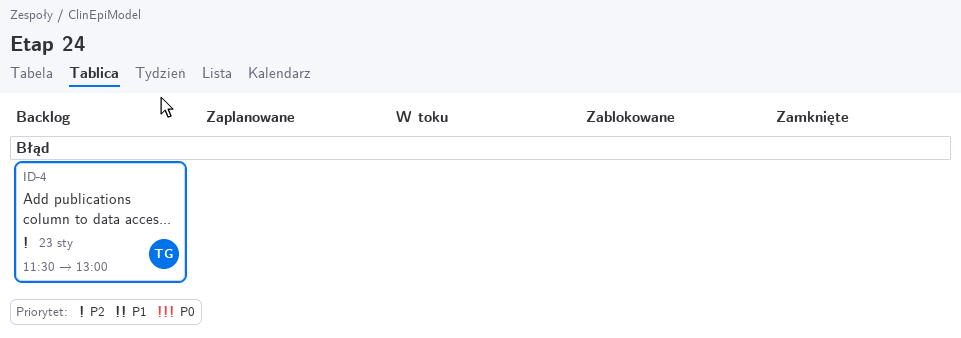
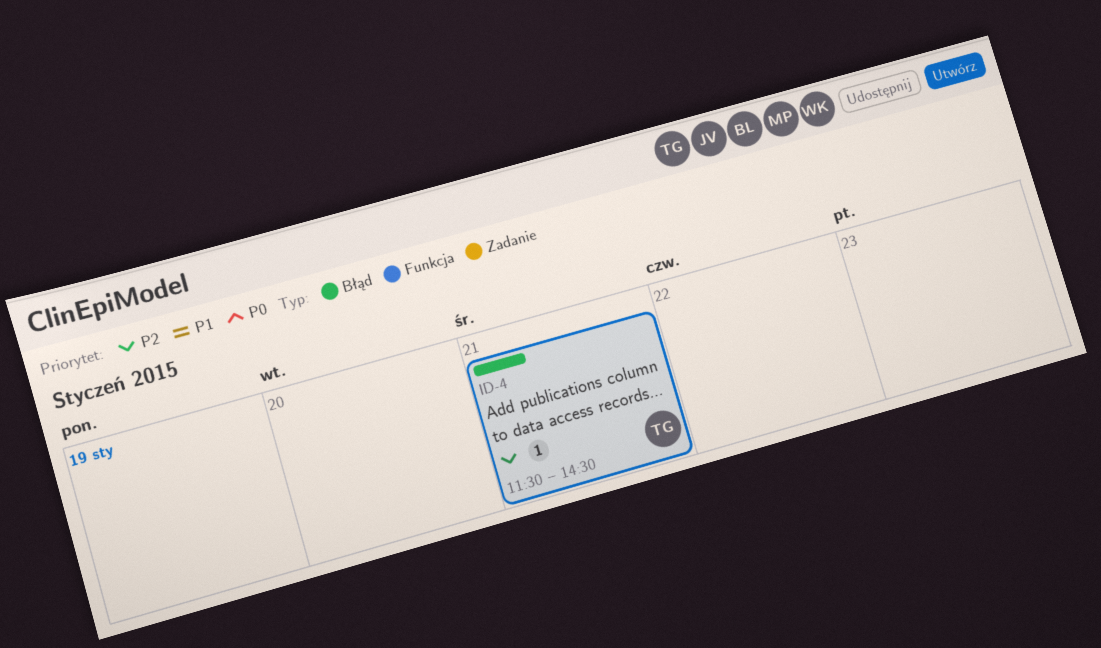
ID-4, day: Jan 23 -> Jan 21
ID-4, ends: 13:00 -> 14:30

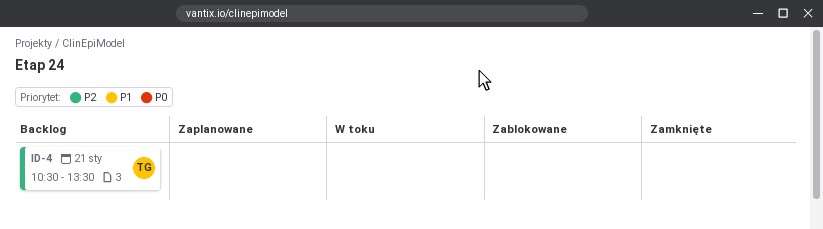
ID-4, begins: 11:30 -> 10:30
ID-4, ends: 14:30 -> 13:30

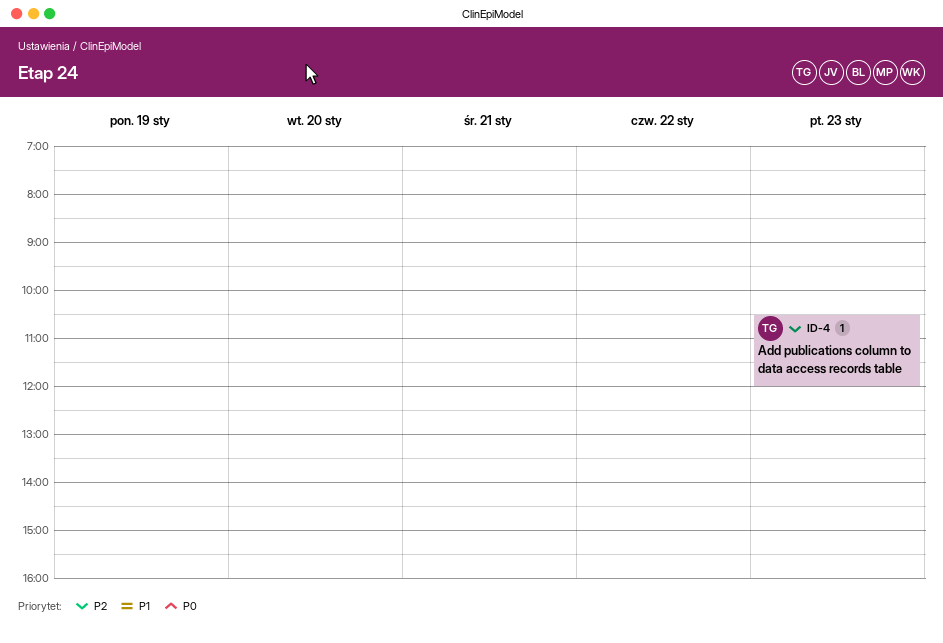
ID-4, day: Jan 21 -> Jan 23
ID-4, ends: 13:30 -> 12:00

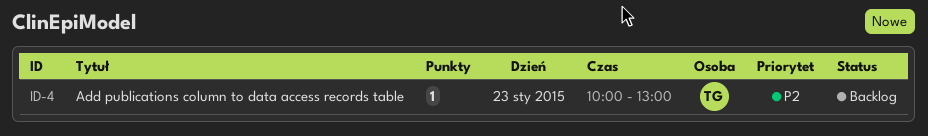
ID-4, begins: 10:30 -> 10:00
ID-4, ends: 12:00 -> 13:00

